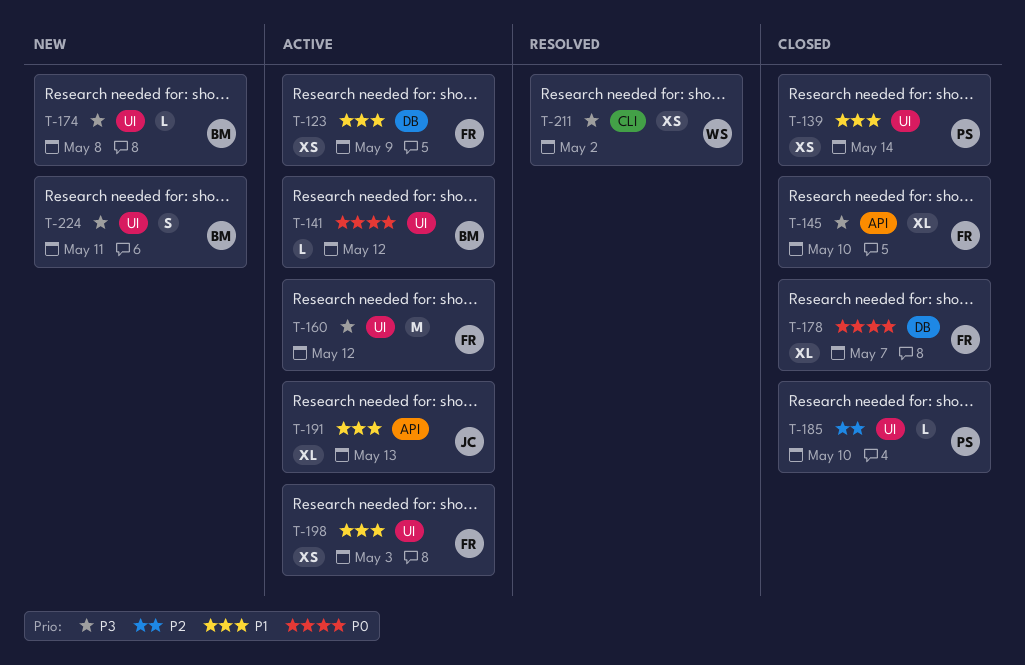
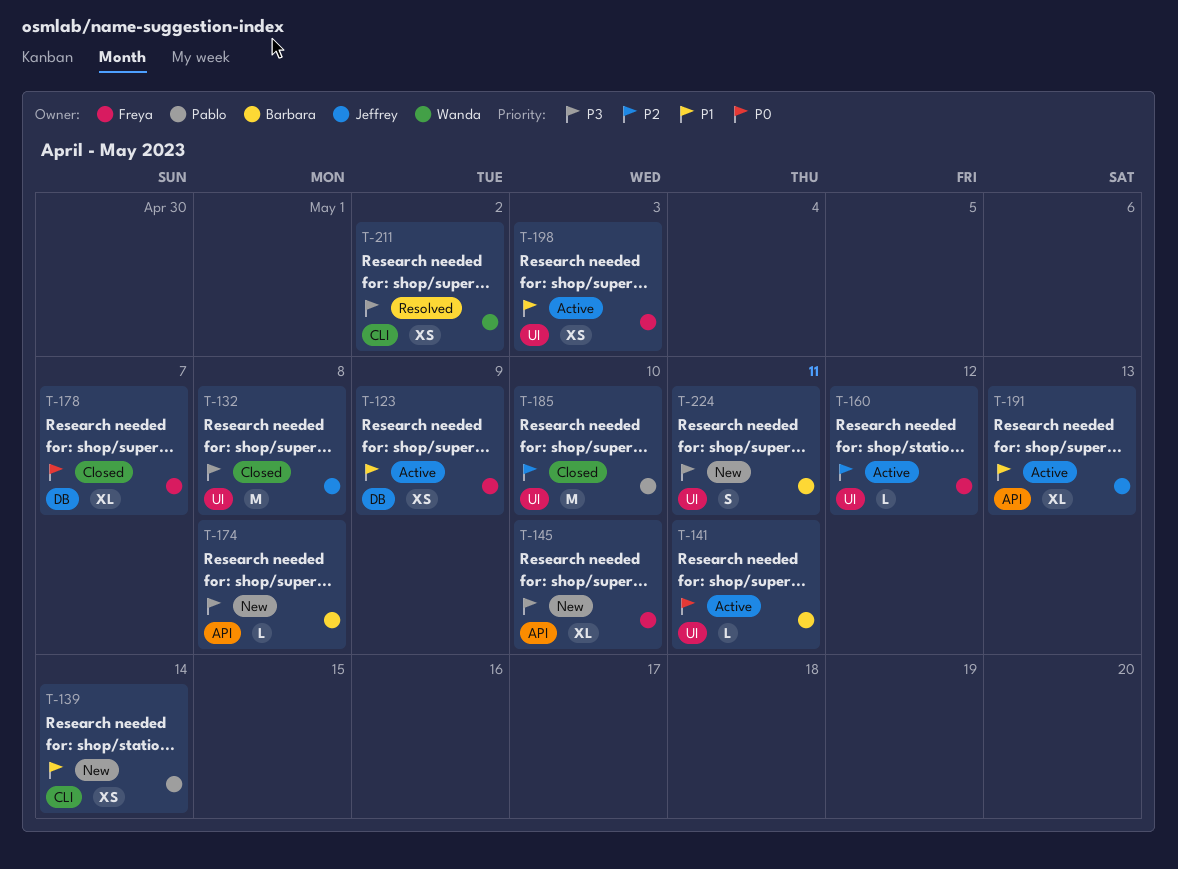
T-132: none -> present
T-139, status: Closed -> New
T-139, label: UI -> CLI
T-141, due: May 12 -> May 11
T-145, status: Closed -> New
T-160, priority: P3 -> P2
T-160, estimate: M -> L
T-174, label: UI -> API
T-185, estimate: L -> M

